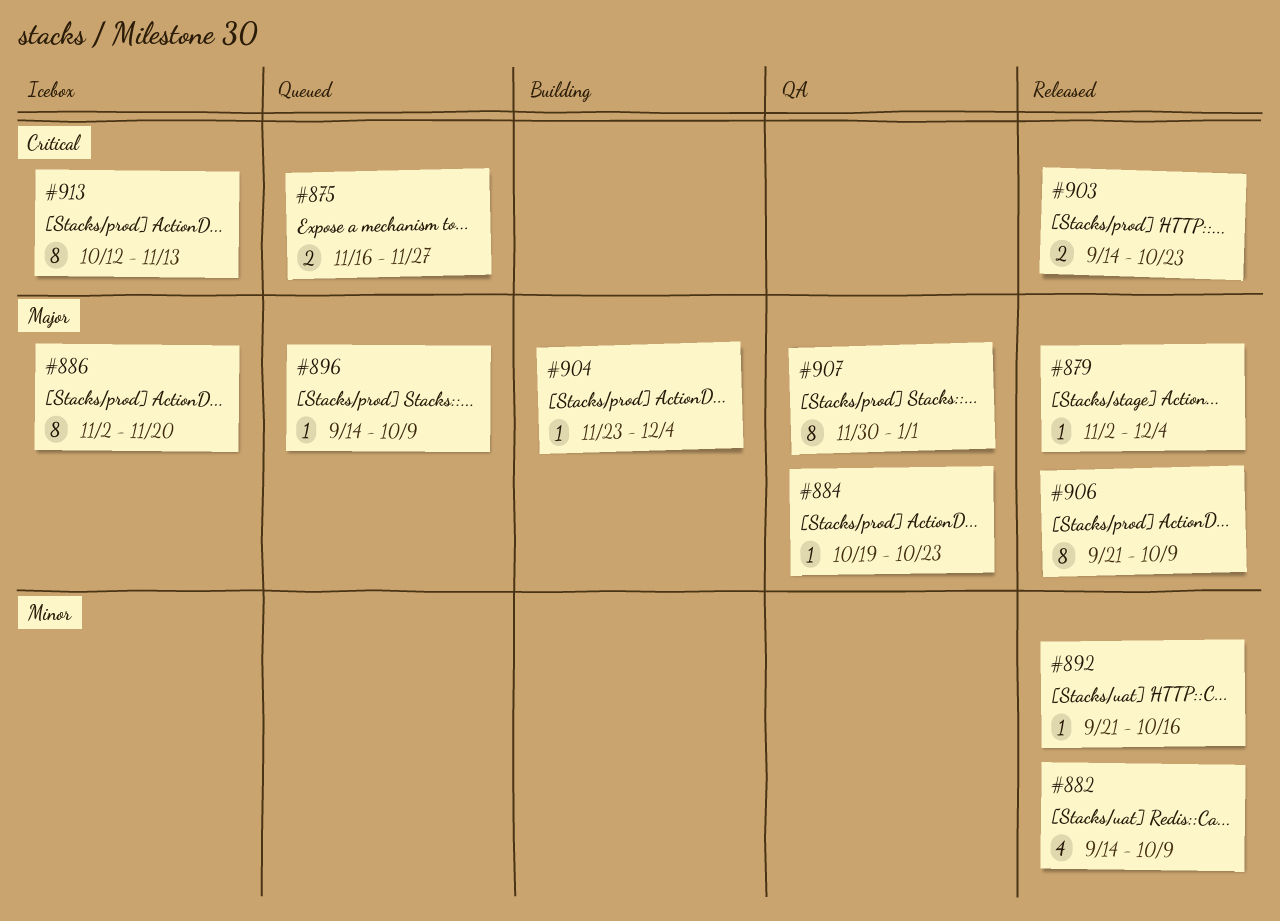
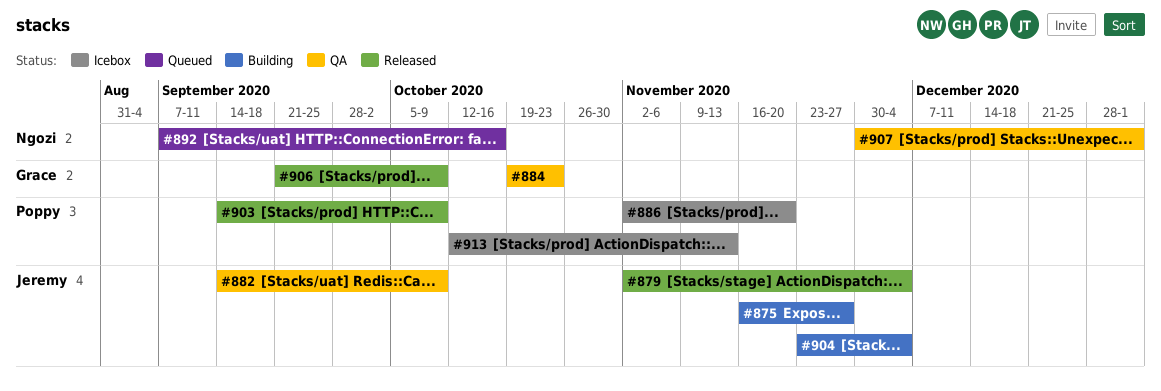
#875, status: Queued -> Building
#882, status: Released -> QA
#892, status: Released -> Queued
#892, start: Sep 21 -> Sep 7
#896: present -> none
#903, due: Oct 23 -> Oct 9

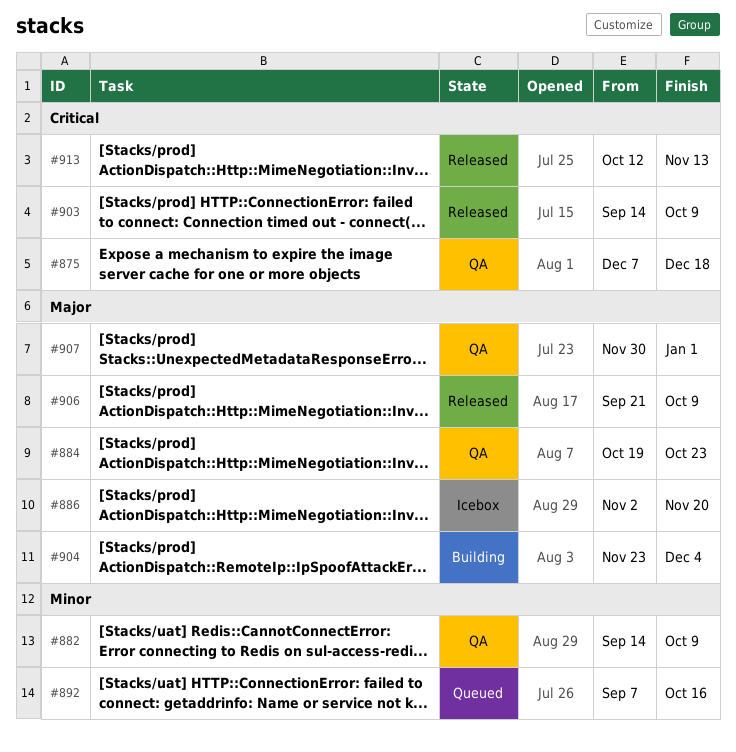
#875, status: Building -> QA
#875, start: Nov 16 -> Dec 7
#875, due: Nov 27 -> Dec 18
#879: present -> none
#913, status: Icebox -> Released

